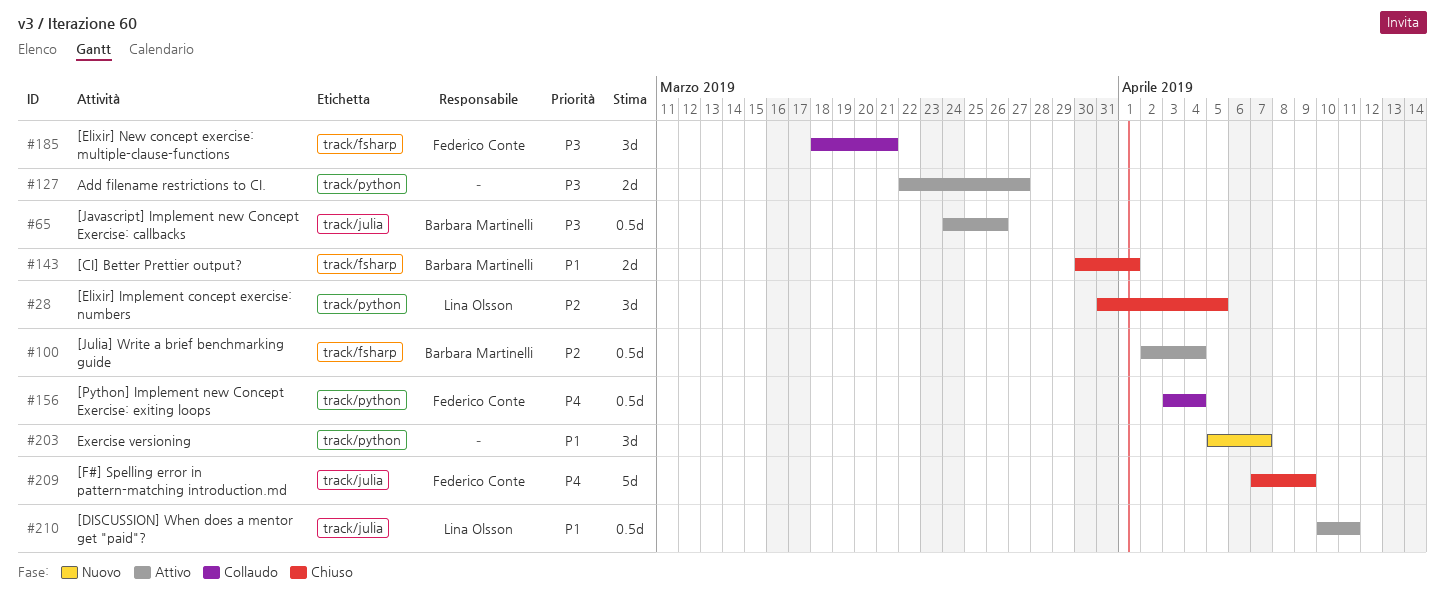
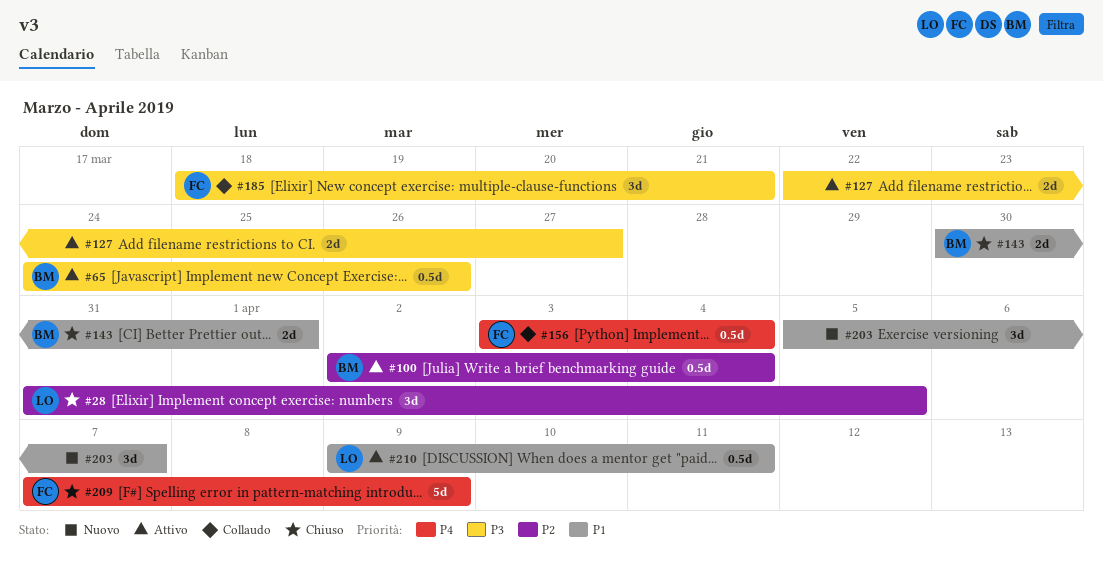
#210, start: Apr 10 -> Apr 9

